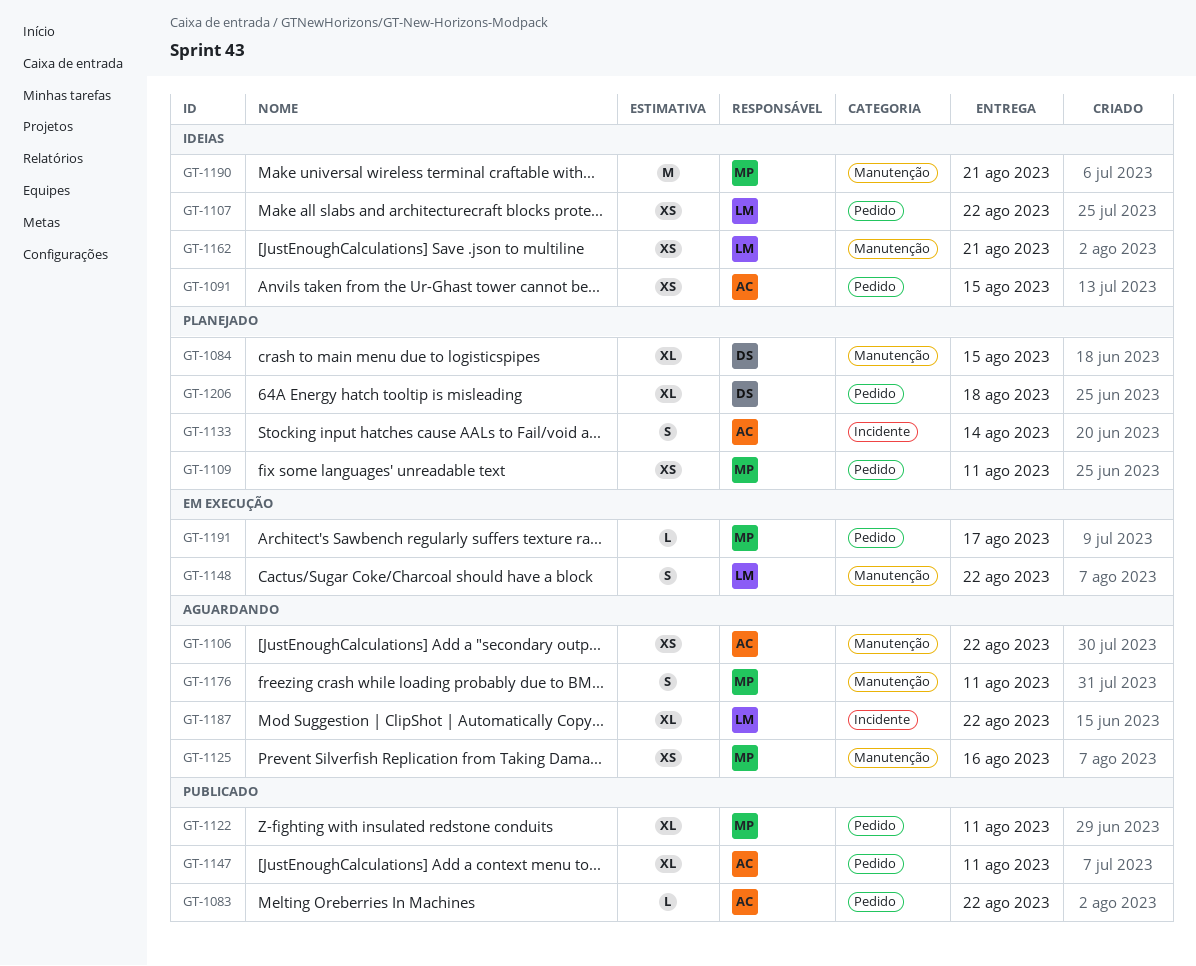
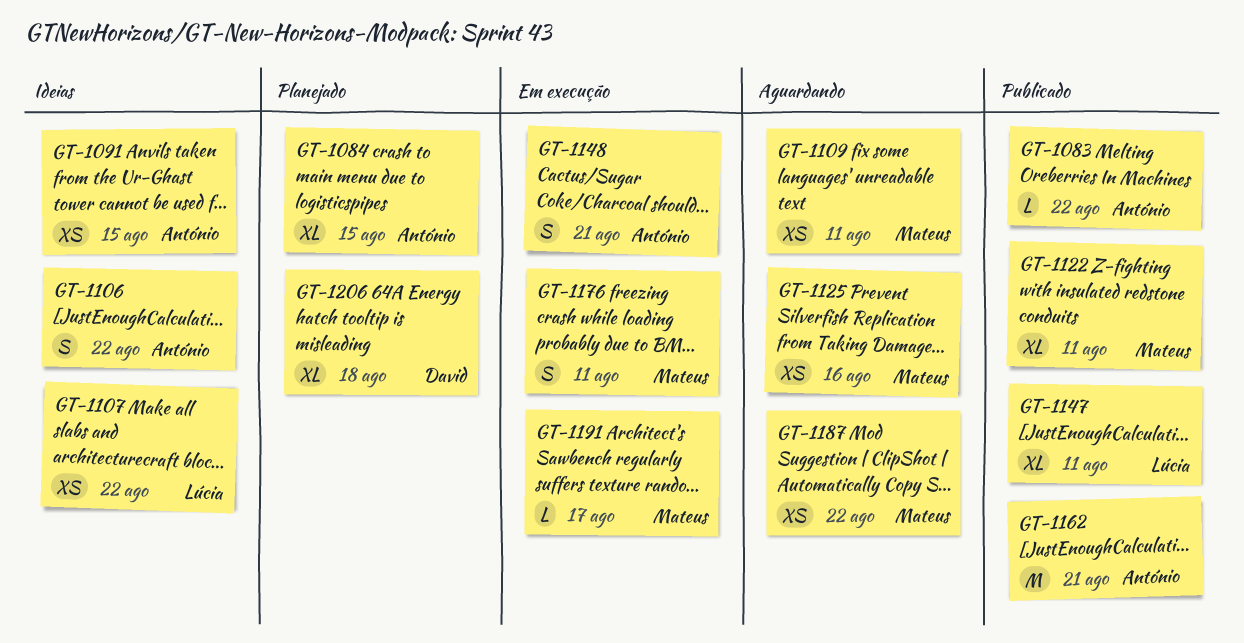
GT-1084, owner: David -> António
GT-1106, status: Aguardando -> Ideias
GT-1106, estimate: XS -> S
GT-1109, status: Planejado -> Aguardando
GT-1133: present -> none
GT-1147, owner: António -> Lúcia
GT-1148, owner: Lúcia -> António
GT-1148, due: Aug 22 -> Aug 21
GT-1162, status: Ideias -> Publicado
GT-1162, owner: Lúcia -> António
GT-1162, estimate: XS -> M
GT-1176, status: Aguardando -> Em execução
GT-1187, owner: Lúcia -> Mateus
GT-1187, estimate: XL -> XS
GT-1190: present -> none

